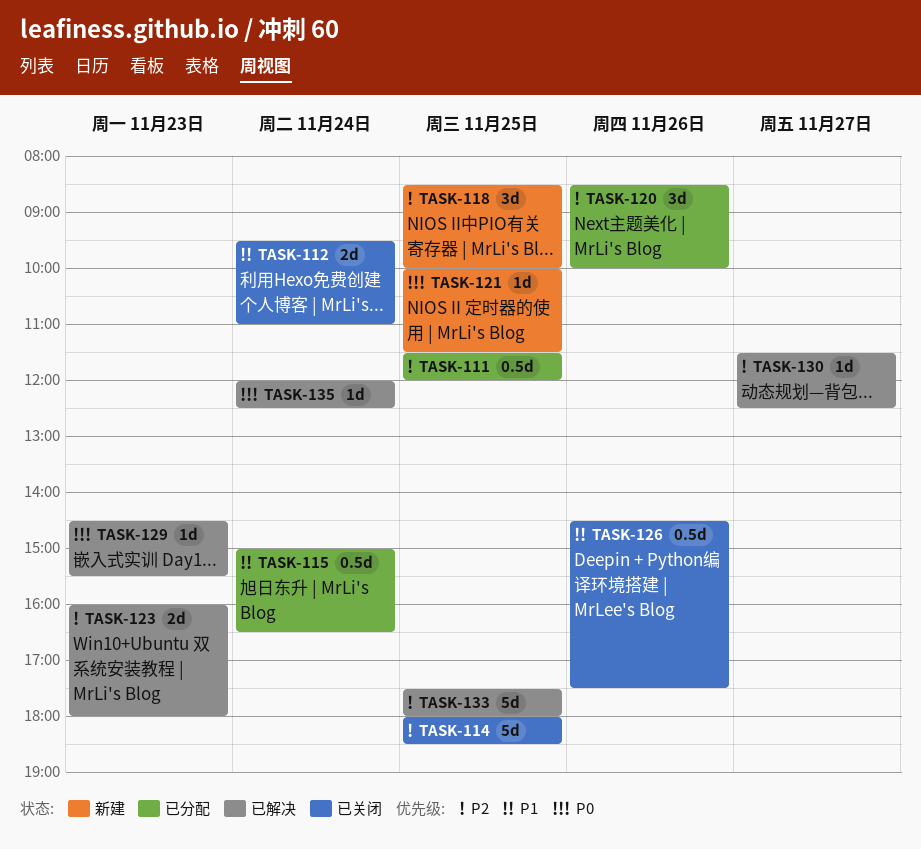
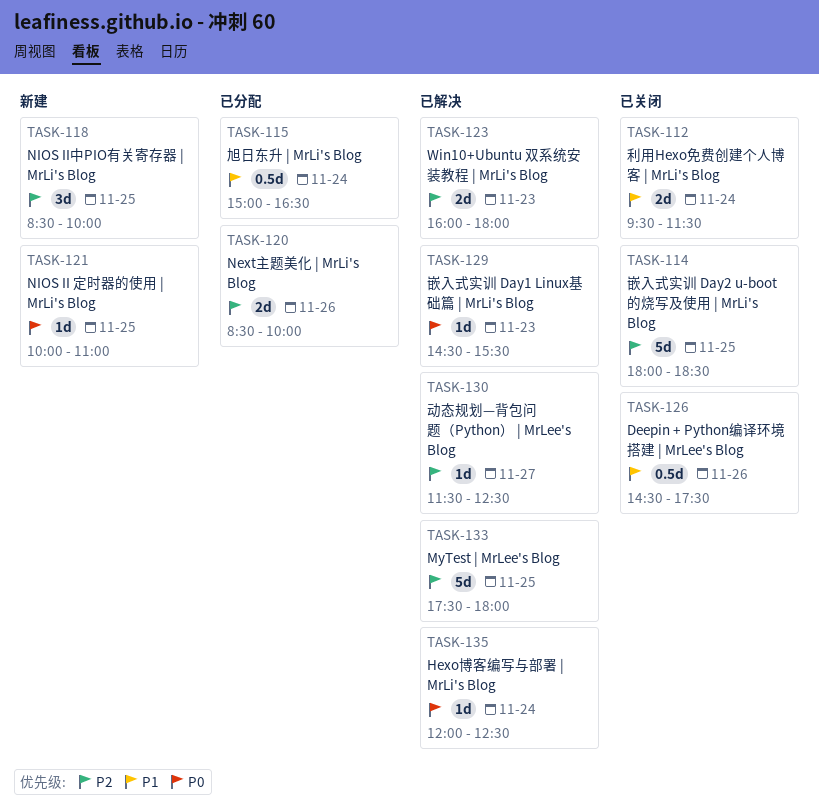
TASK-111: present -> none
TASK-112, ends: 11:00 -> 11:30
TASK-120, estimate: 3d -> 2d
TASK-121, ends: 11:30 -> 11:00

